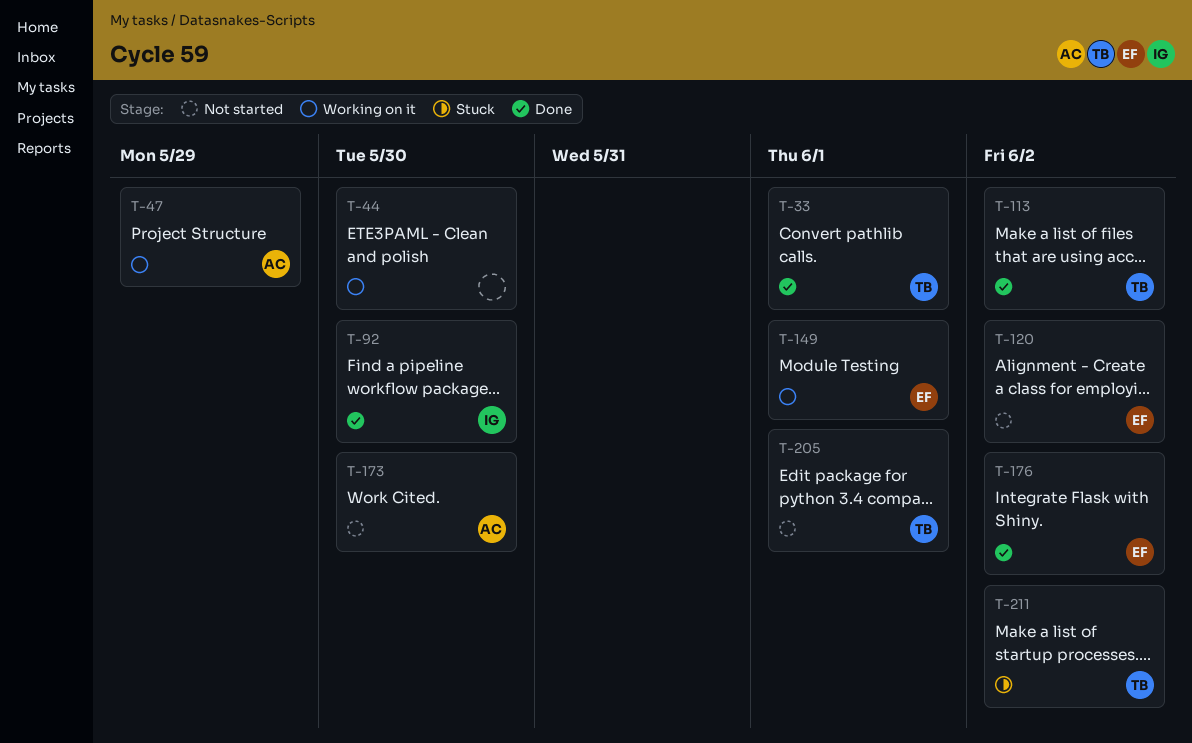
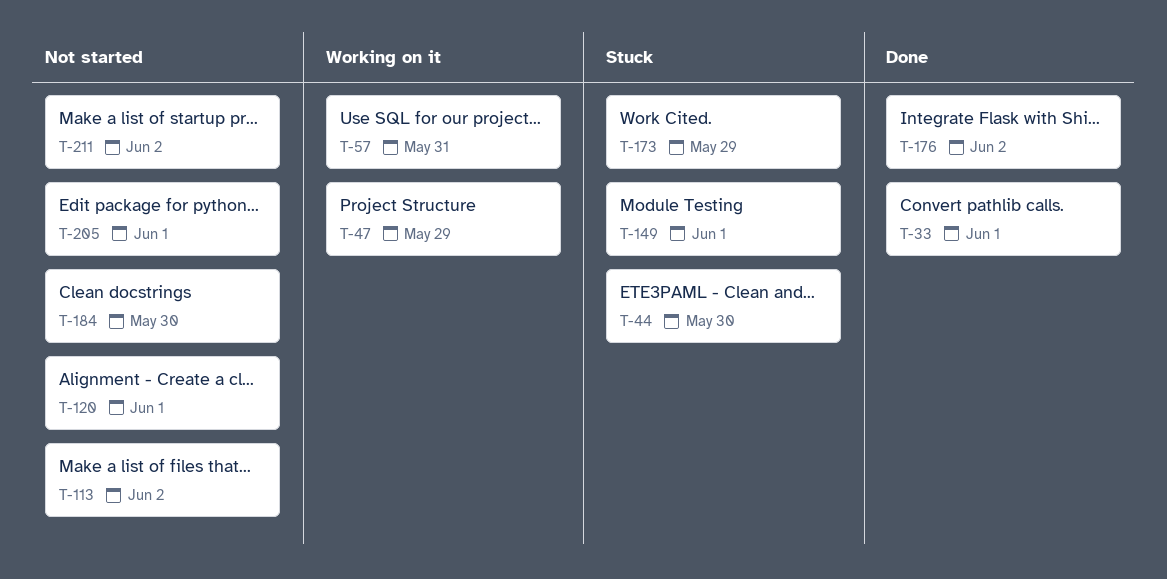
T-44, status: Working on it -> Stuck
T-57: none -> present
T-92: present -> none
T-113, status: Done -> Not started
T-120, due: Jun 2 -> Jun 1
T-149, status: Working on it -> Stuck
T-173, status: Not started -> Stuck
T-173, due: May 30 -> May 29
T-184: none -> present
T-211, status: Stuck -> Not started

